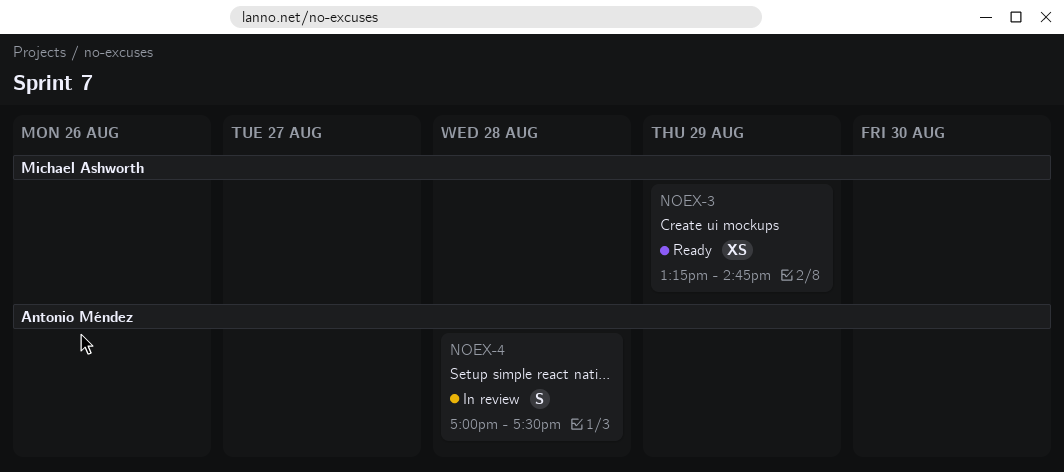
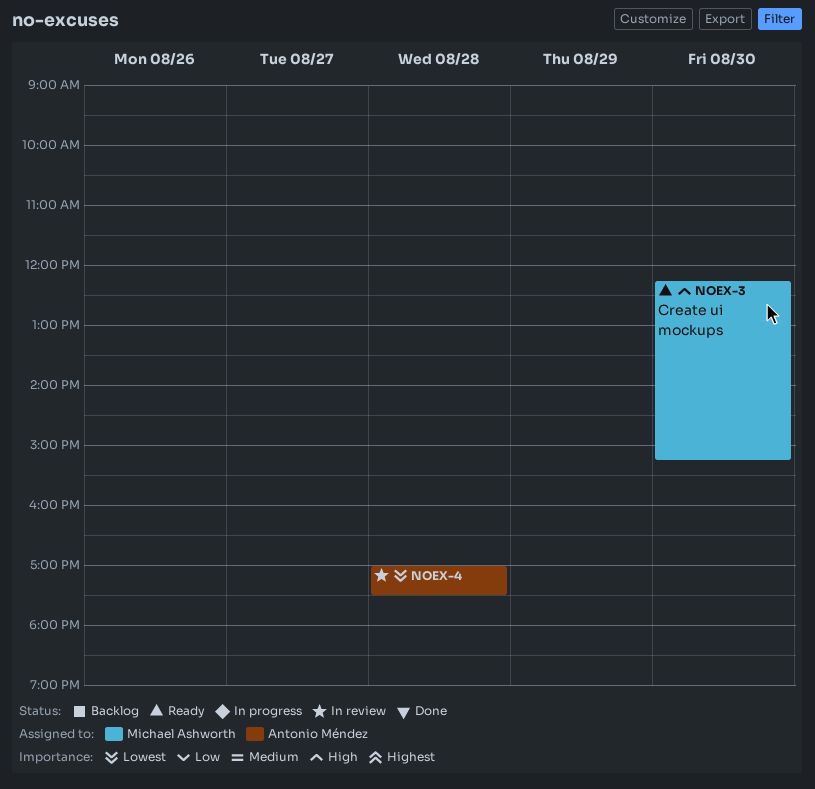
NOEX-3, day: Aug 29 -> Aug 30
NOEX-3, begins: 13:15 -> 12:15
NOEX-3, ends: 14:45 -> 15:15

